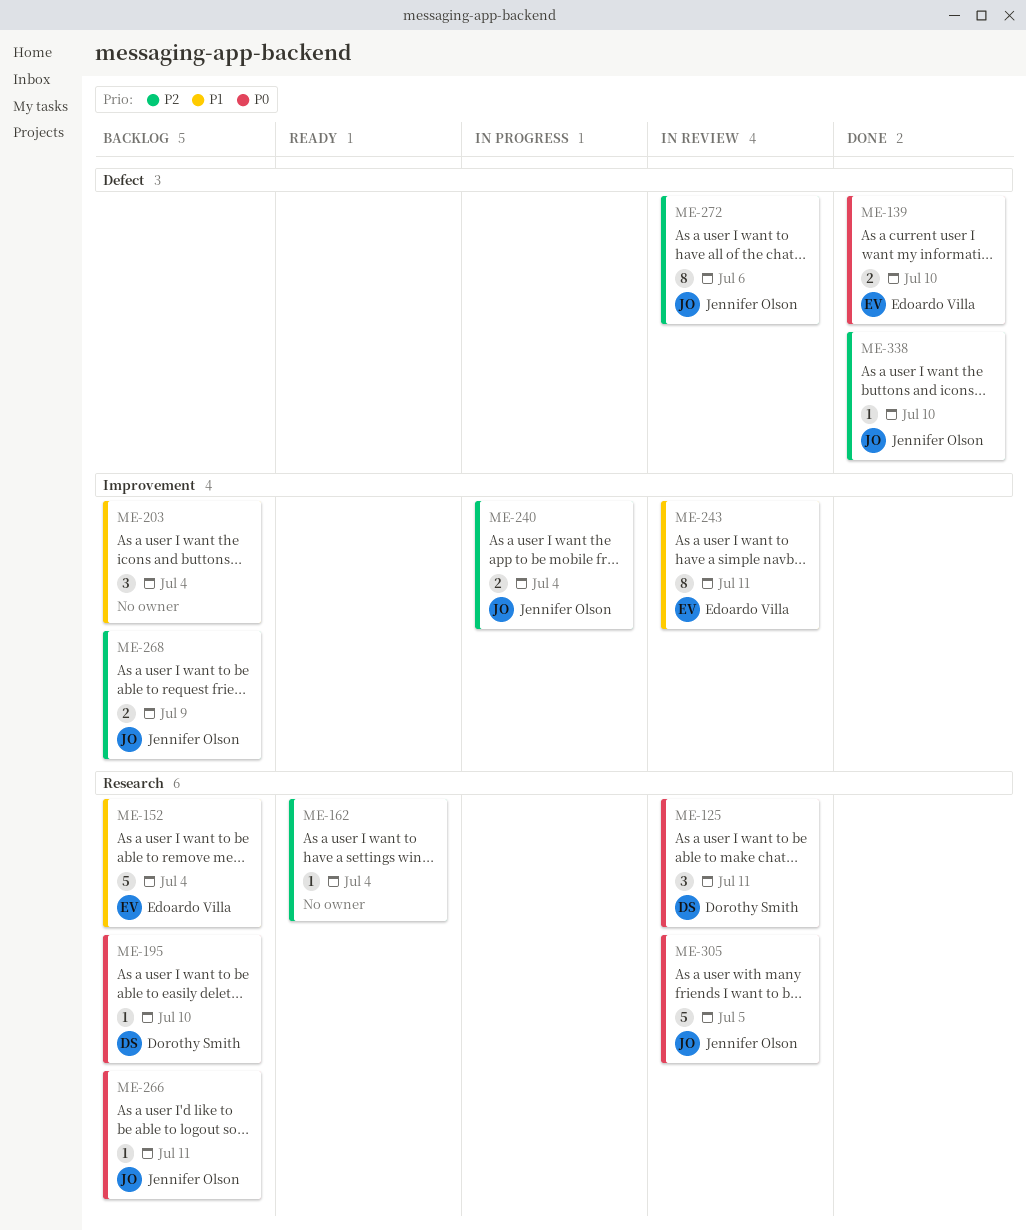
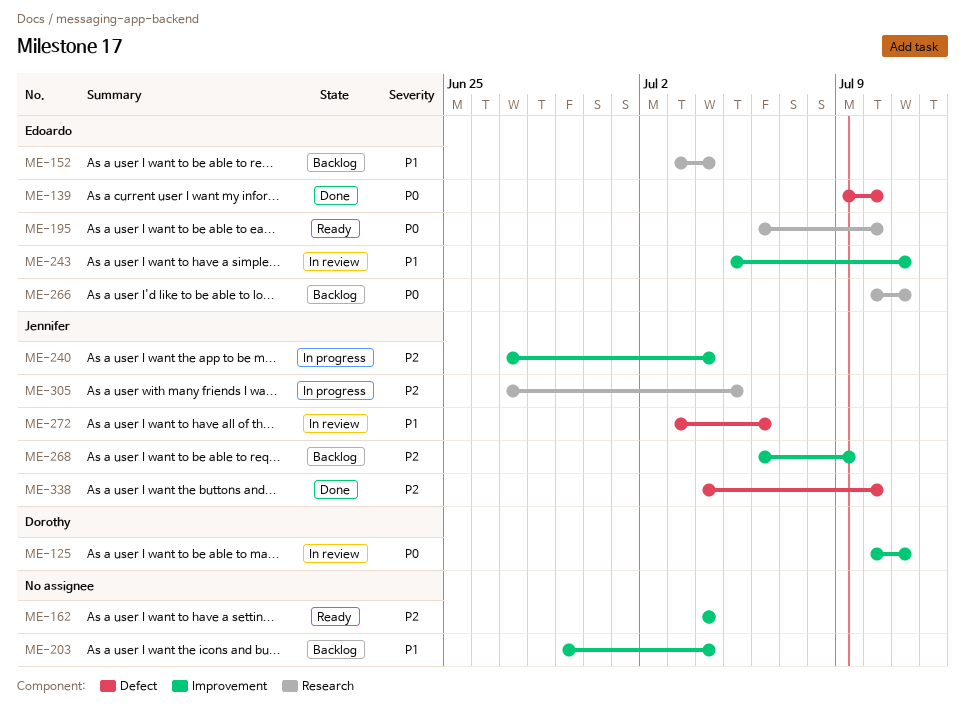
ME-125, label: Research -> Improvement
ME-162, label: Research -> Improvement
ME-195, status: Backlog -> Ready
ME-195, owner: Dorothy Smith -> Edoardo Villa
ME-266, owner: Jennifer Olson -> Edoardo Villa
ME-272, priority: P2 -> P1
ME-305, status: In review -> In progress
ME-305, priority: P0 -> P2

